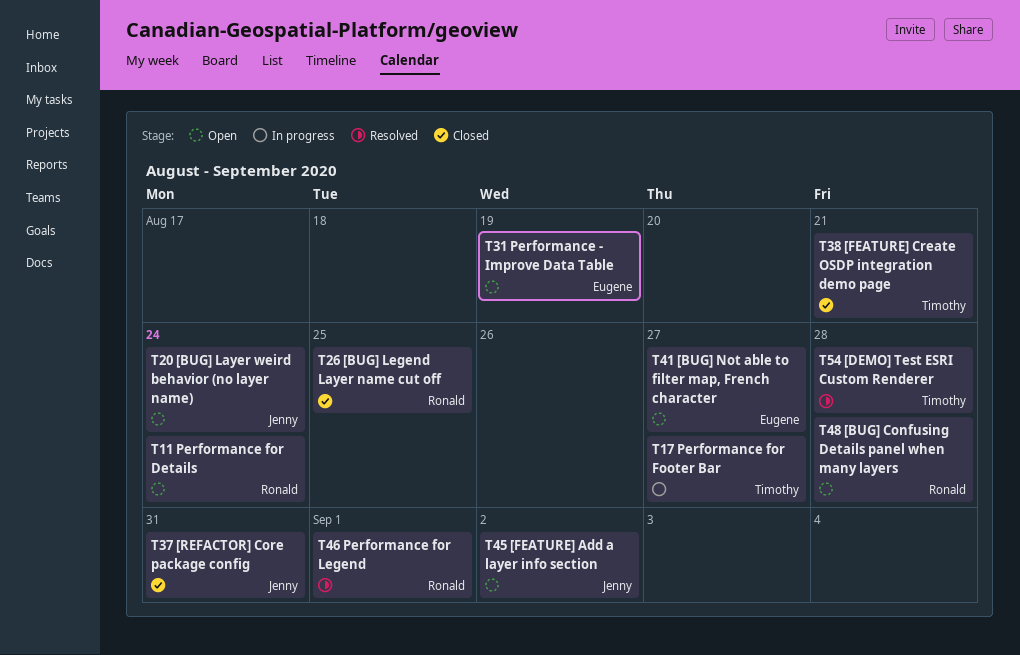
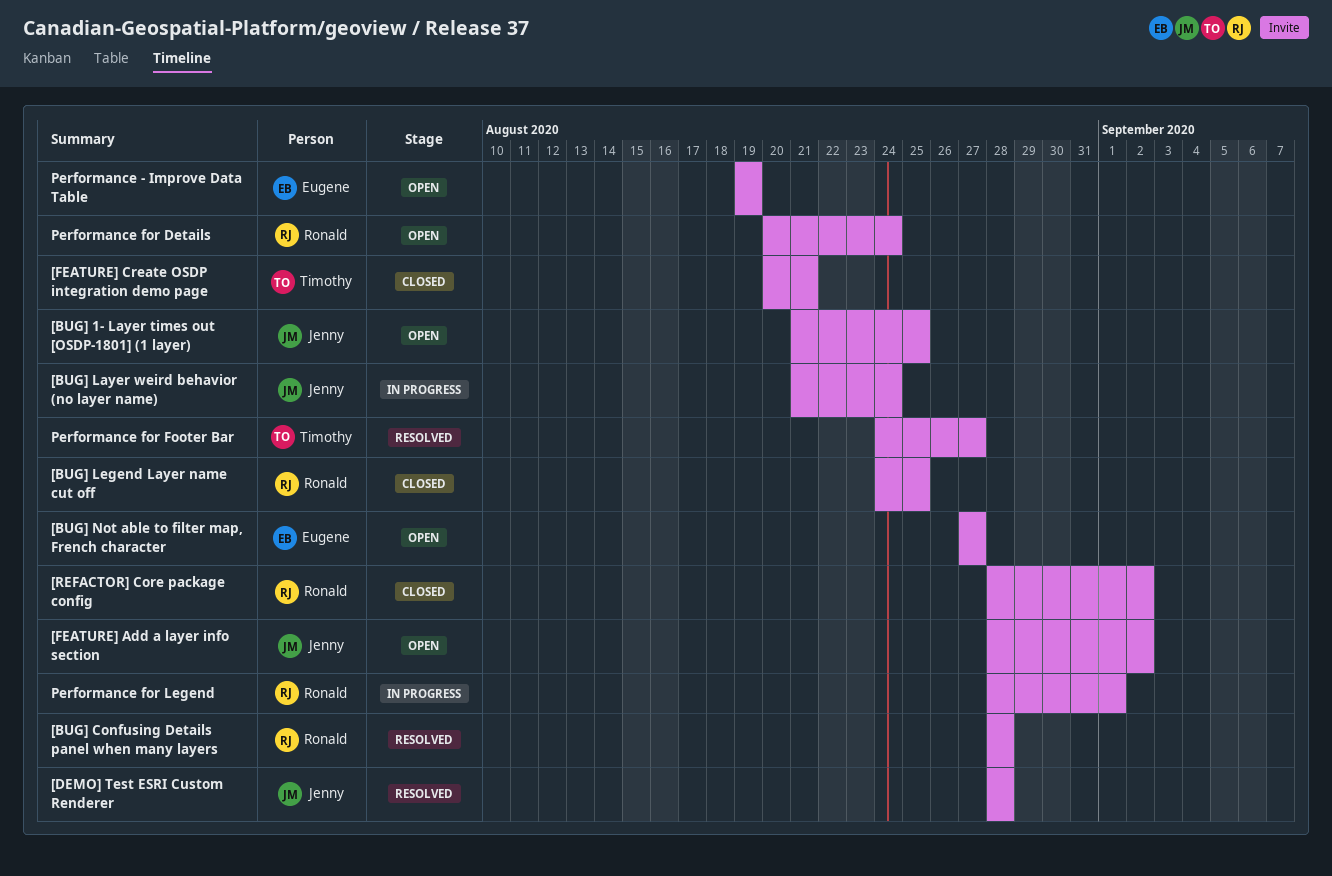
[BUG] 1- Layer times out [OSDP-1801] (1 layer): none -> present
[BUG] Confusing Details panel when many layers, status: Open -> Resolved
[BUG] Layer weird behavior (no layer name), status: Open -> In progress
[DEMO] Test ESRI Custom Renderer, owner: Timothy -> Jenny
[REFACTOR] Core package config, owner: Jenny -> Ronald
[REFACTOR] Core package config, due: Aug 31 -> Sep 2
Performance for Footer Bar, status: In progress -> Resolved
Performance for Legend, status: Resolved -> In progress

